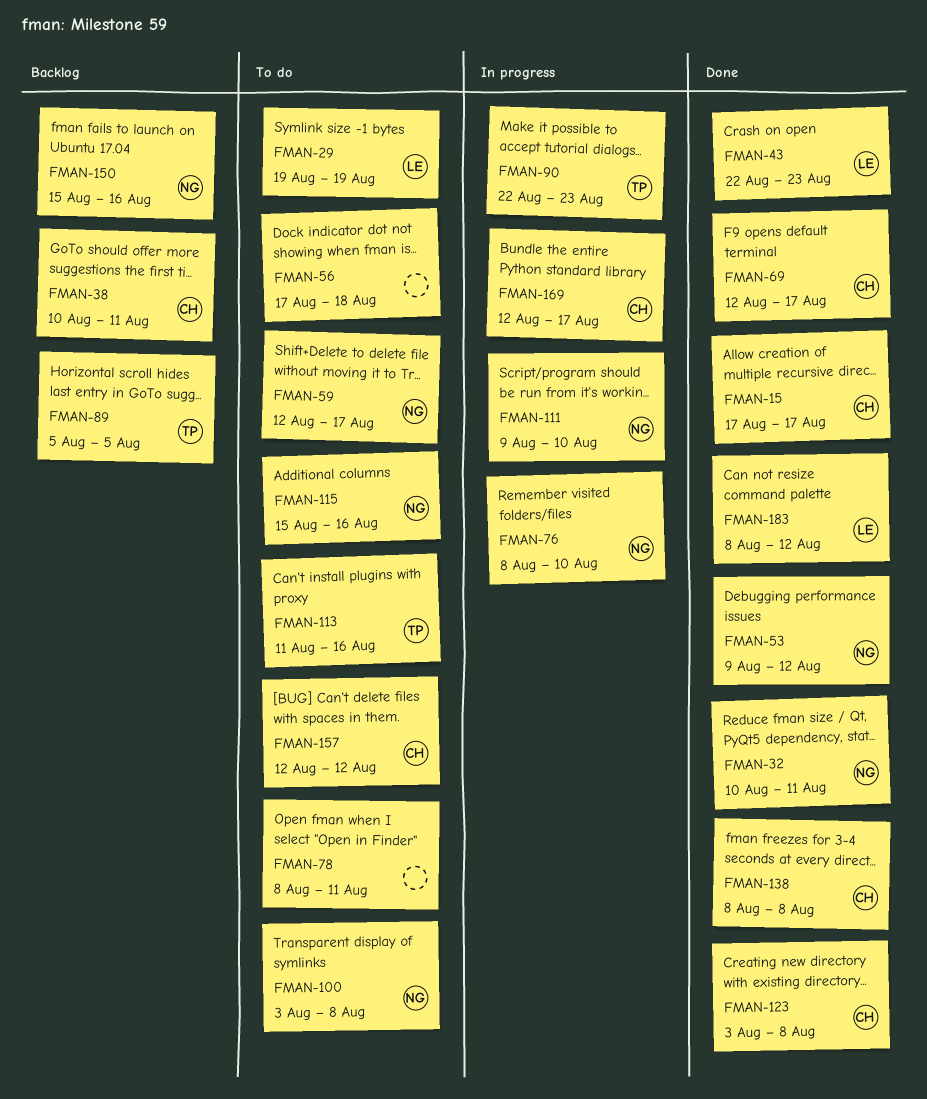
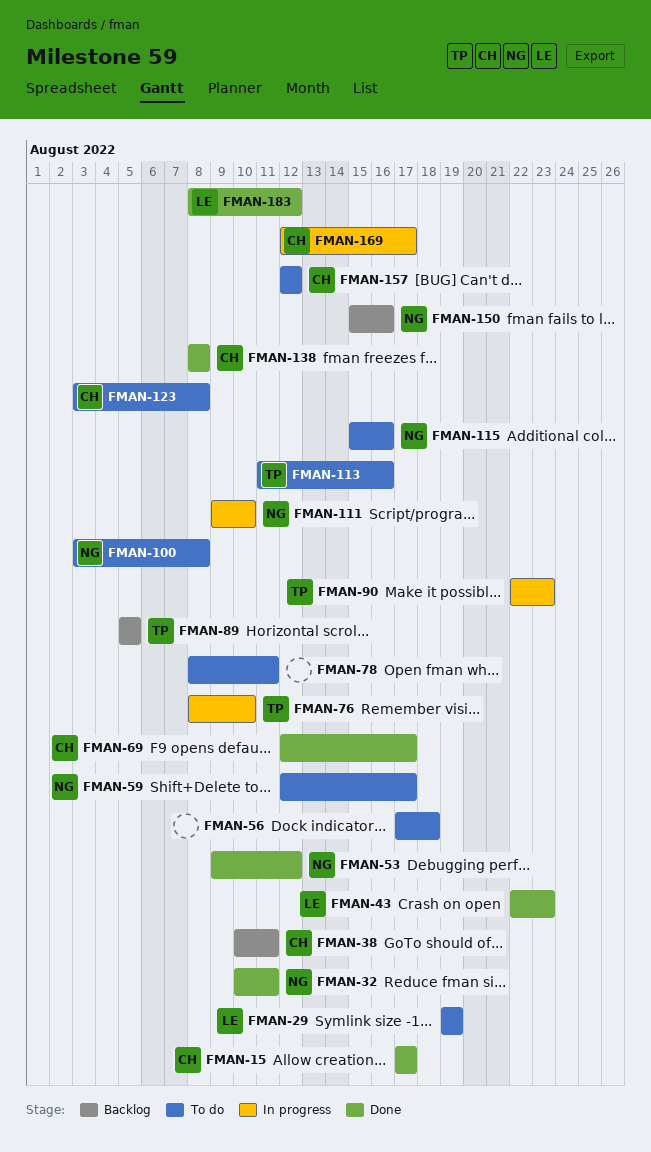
FMAN-76, owner: NG -> TP
FMAN-123, status: Done -> To do

